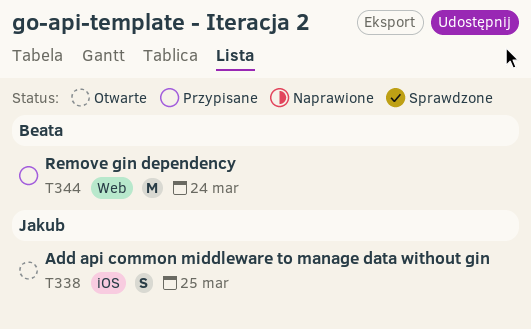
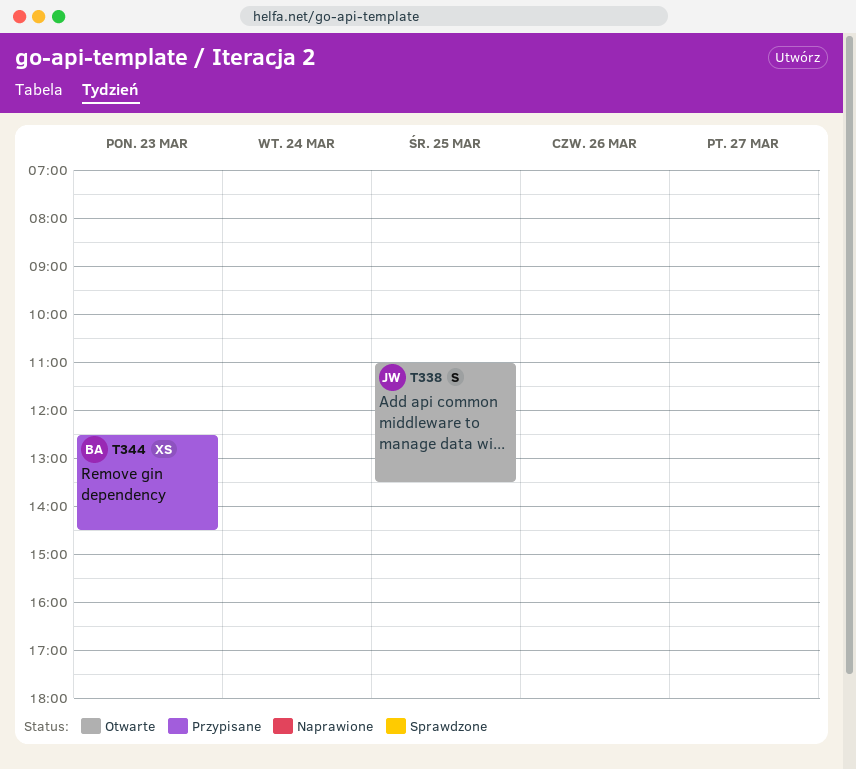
T344, estimate: M -> XS
T344, day: Mar 24 -> Mar 23

